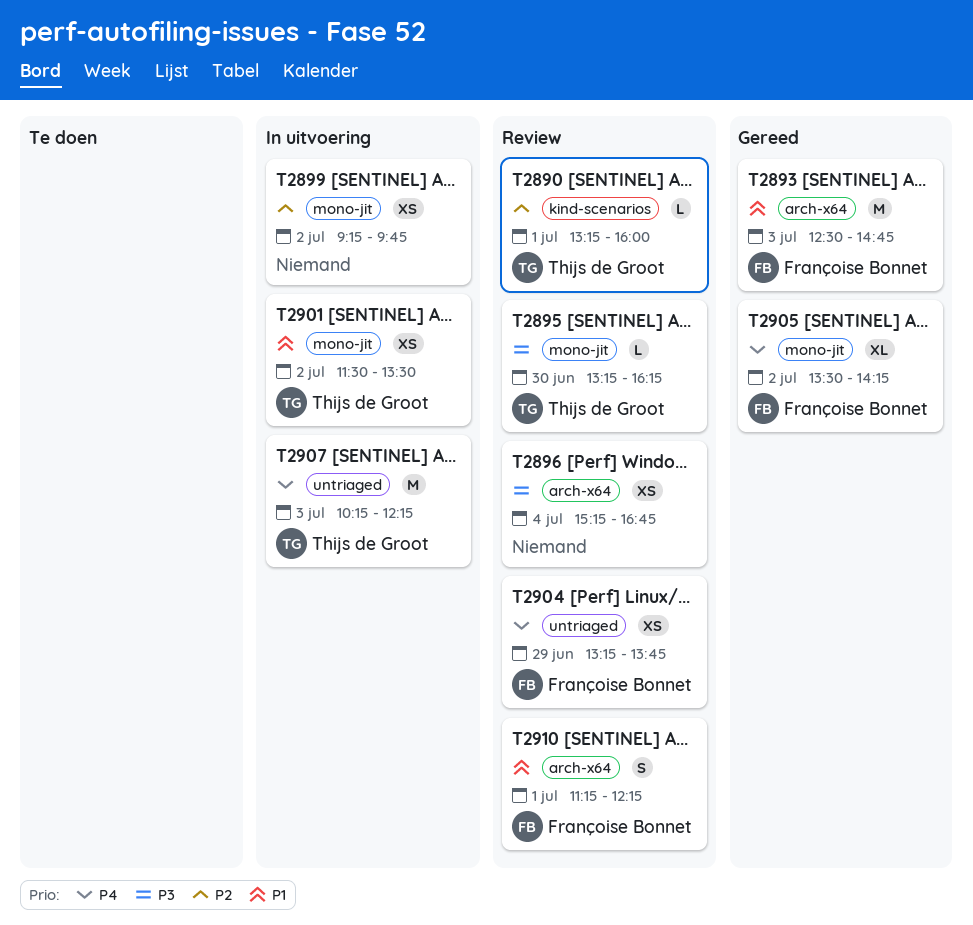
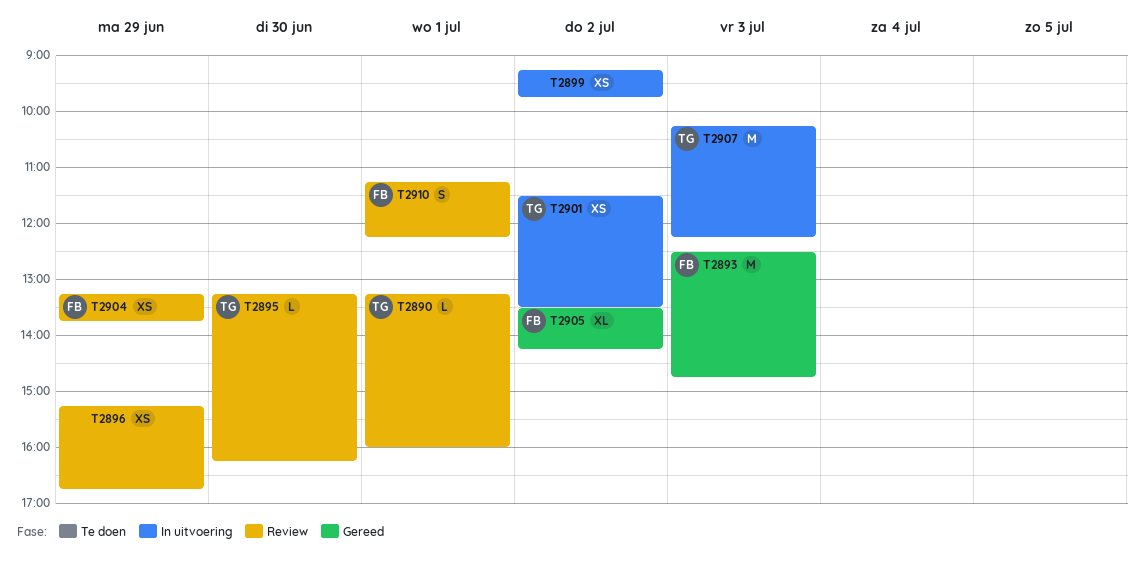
T2896, day: Jul 4 -> Jun 29

